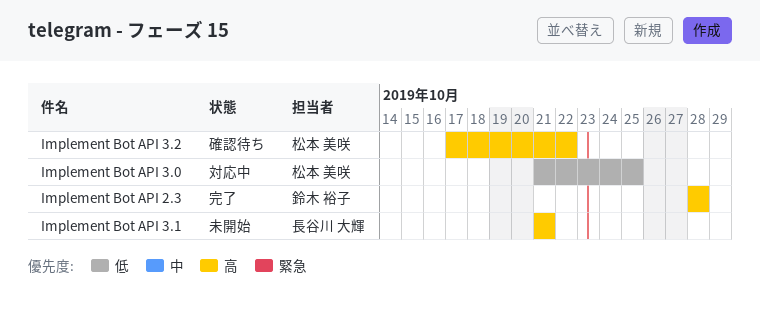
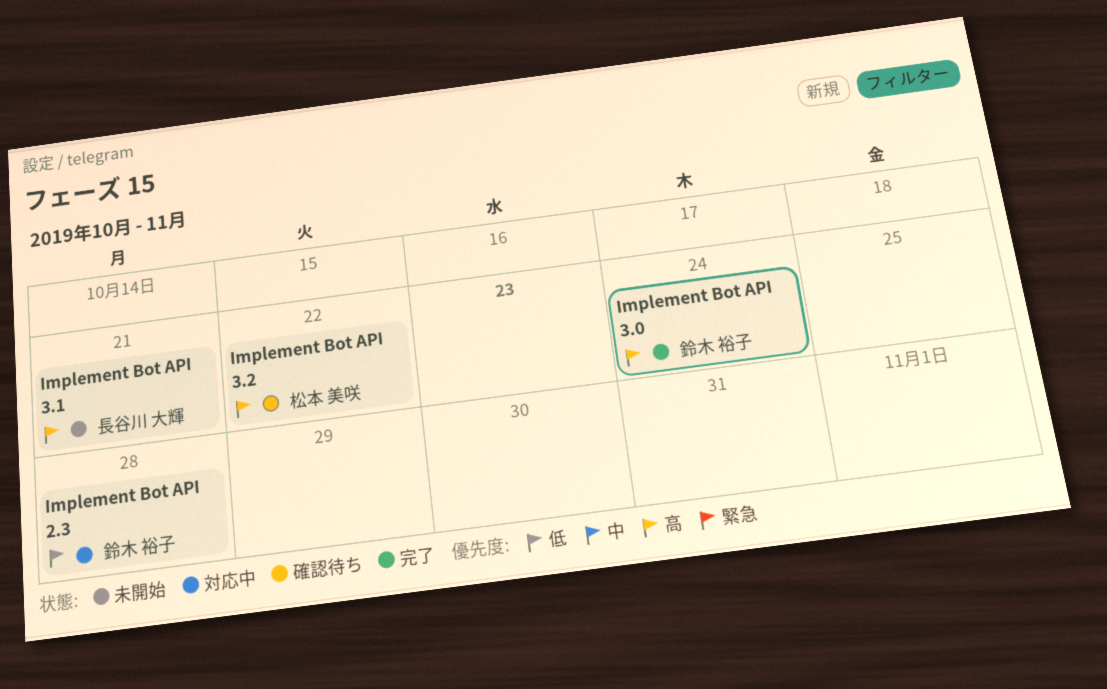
Implement Bot API 2.3, status: 完了 -> 対応中
Implement Bot API 2.3, priority: 高 -> 低
Implement Bot API 3.0, status: 対応中 -> 完了
Implement Bot API 3.0, owner: 松本 美咲 -> 鈴木 裕子
Implement Bot API 3.0, priority: 低 -> 高
Implement Bot API 3.0, due: Oct 25 -> Oct 24

